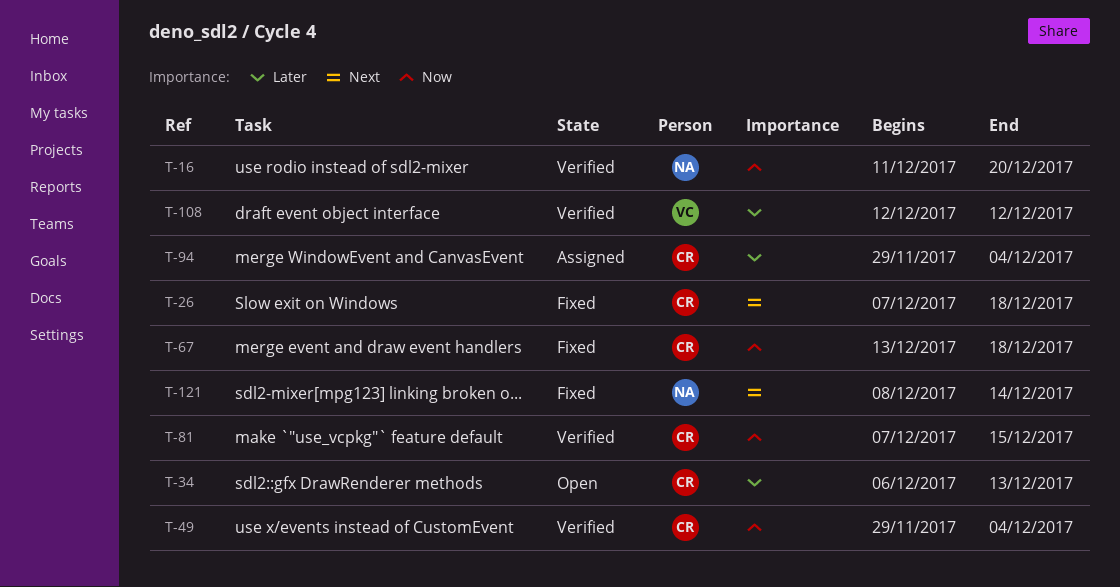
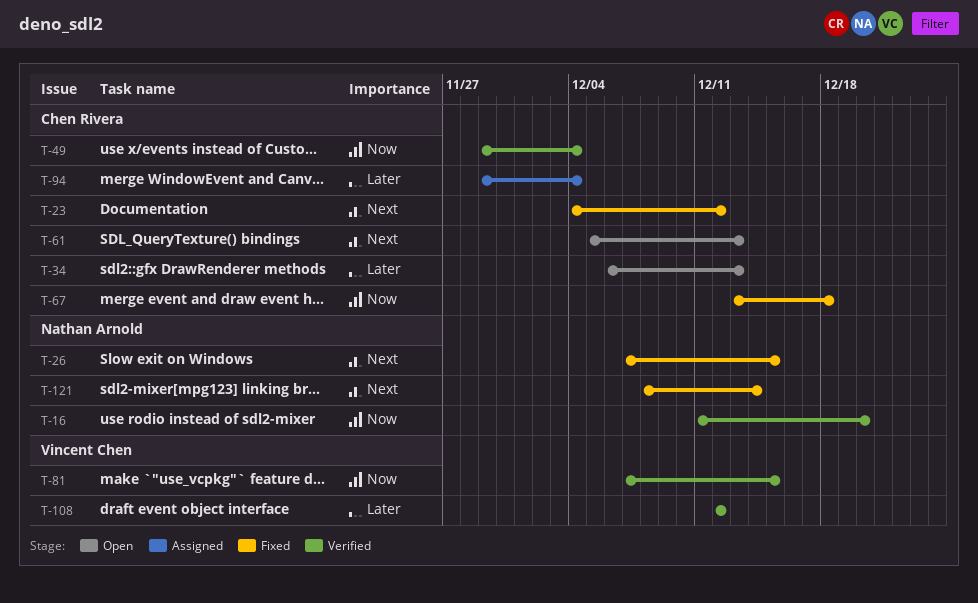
T-23: none -> present
T-26, owner: Chen Rivera -> Nathan Arnold
T-26, due: Dec 18 -> Dec 15
T-61: none -> present
T-81, owner: Chen Rivera -> Vincent Chen

